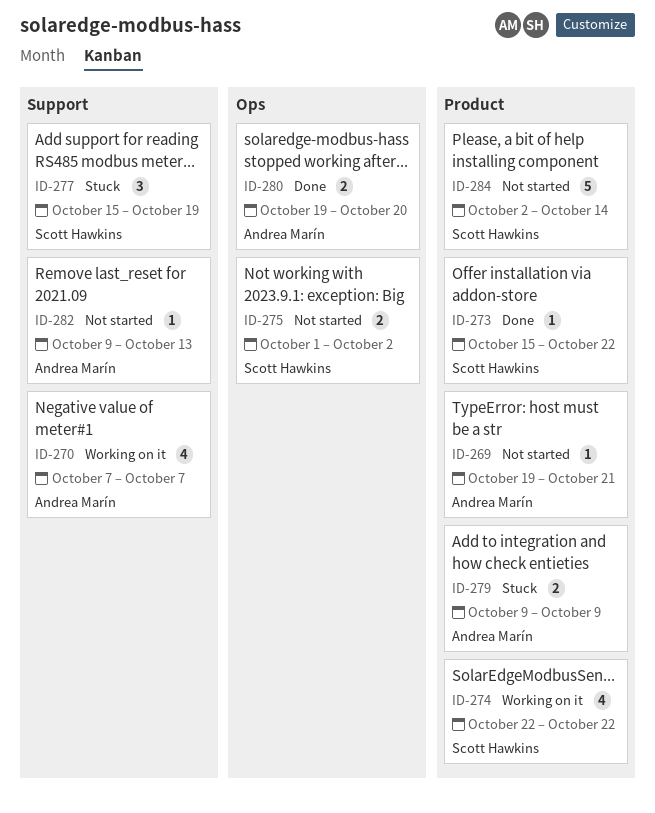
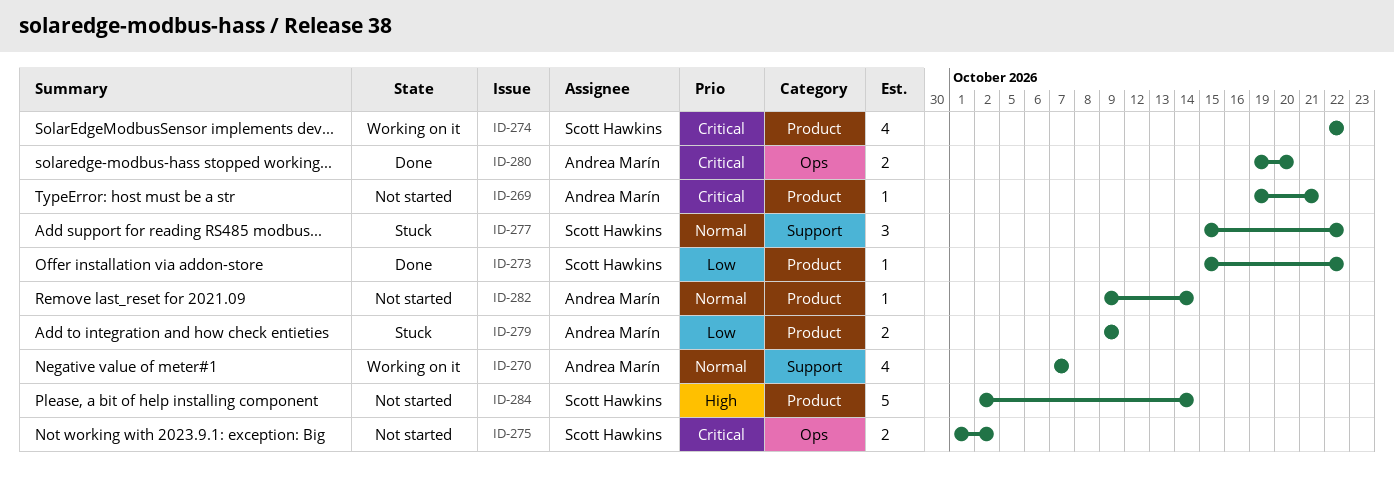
ID-277, due: Oct 19 -> Oct 22
ID-282, label: Support -> Product
ID-282, due: Oct 13 -> Oct 14

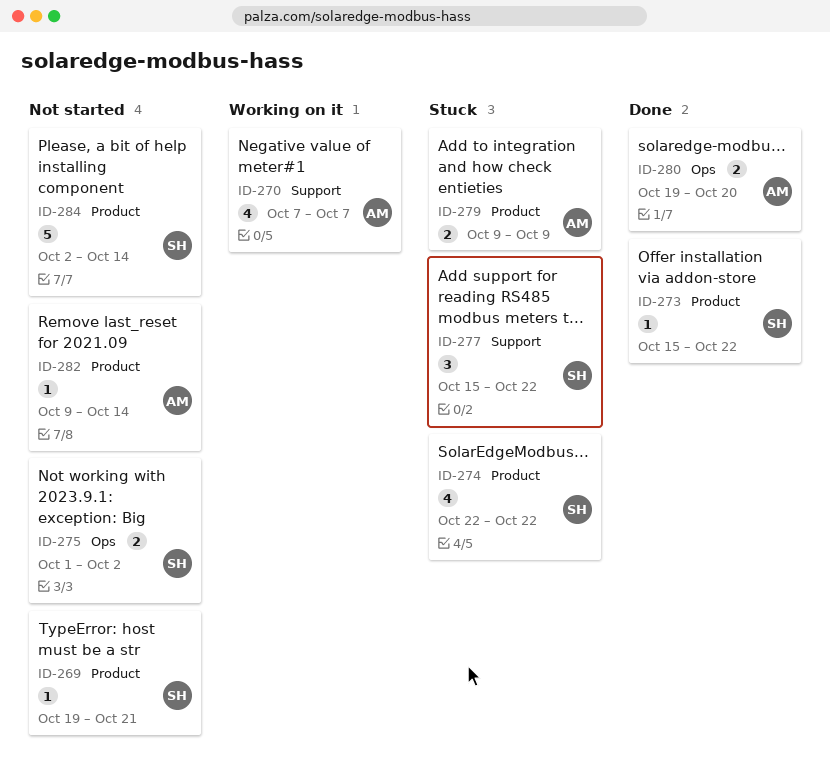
ID-269, owner: Andrea Marín -> Scott Hawkins
ID-274, status: Working on it -> Stuck

